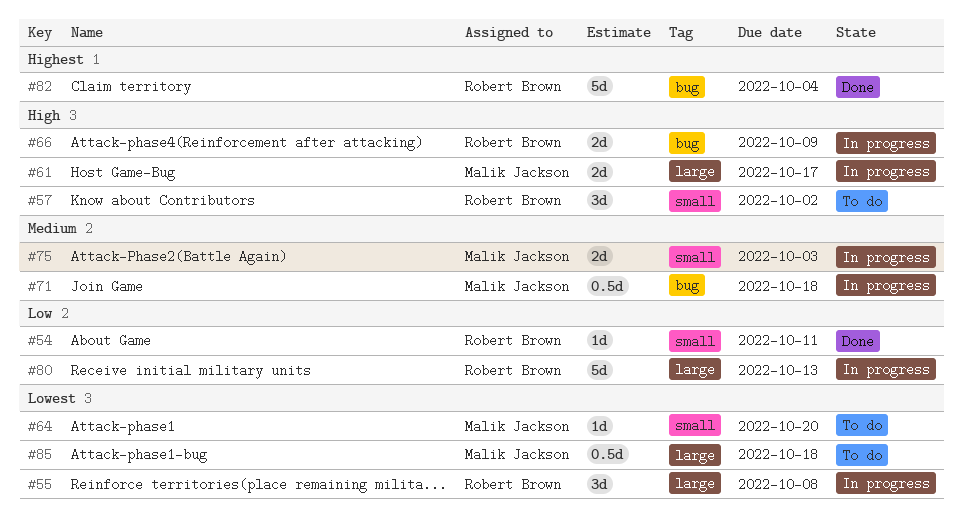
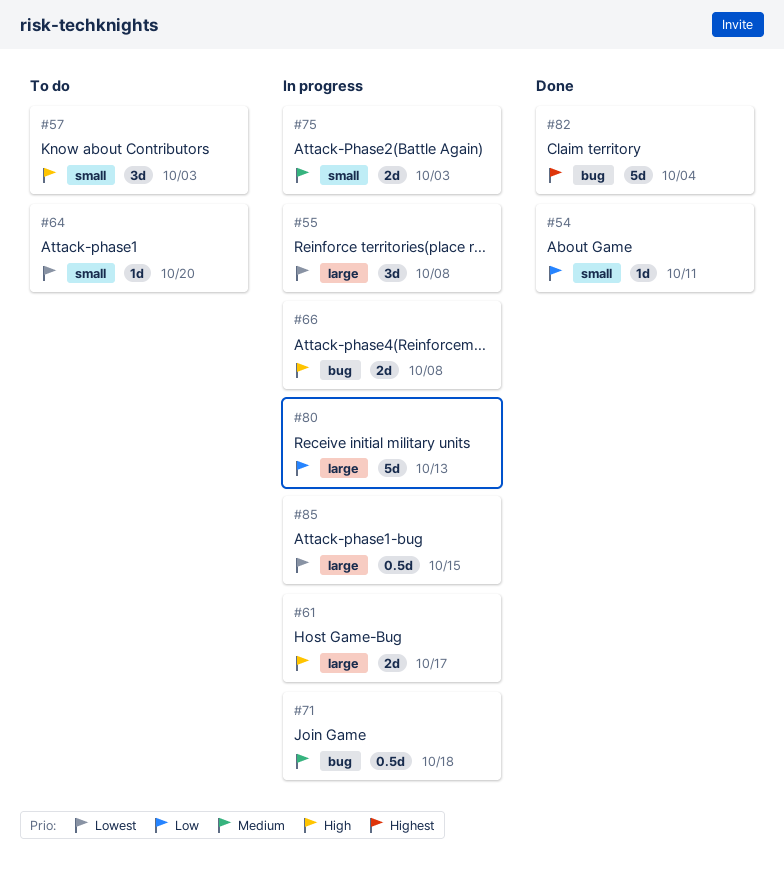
#57, due: Oct 2 -> Oct 3
#66, due: Oct 9 -> Oct 8
#85, status: To do -> In progress
#85, due: Oct 18 -> Oct 15

